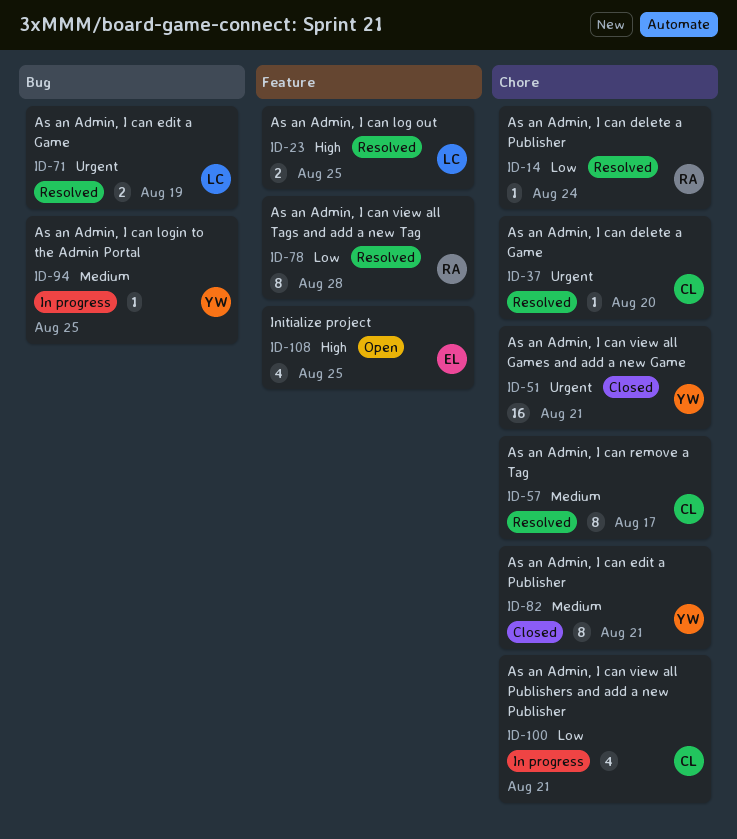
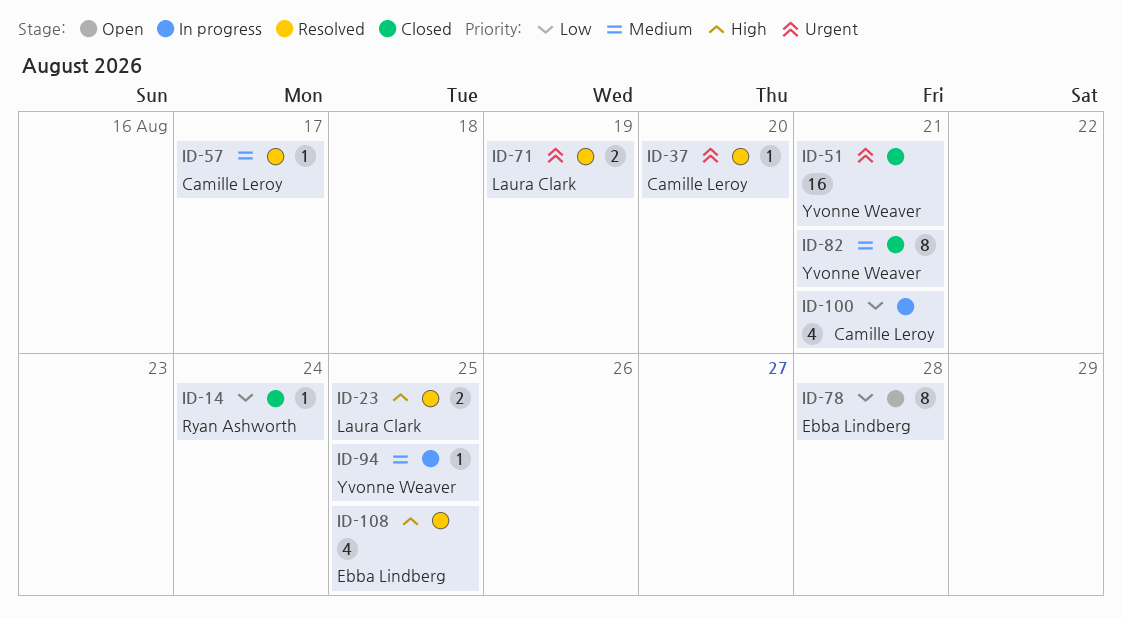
ID-14, status: Resolved -> Closed
ID-57, estimate: 8 -> 1
ID-78, status: Resolved -> Open
ID-78, owner: Ryan Ashworth -> Ebba Lindberg
ID-108, status: Open -> Resolved

